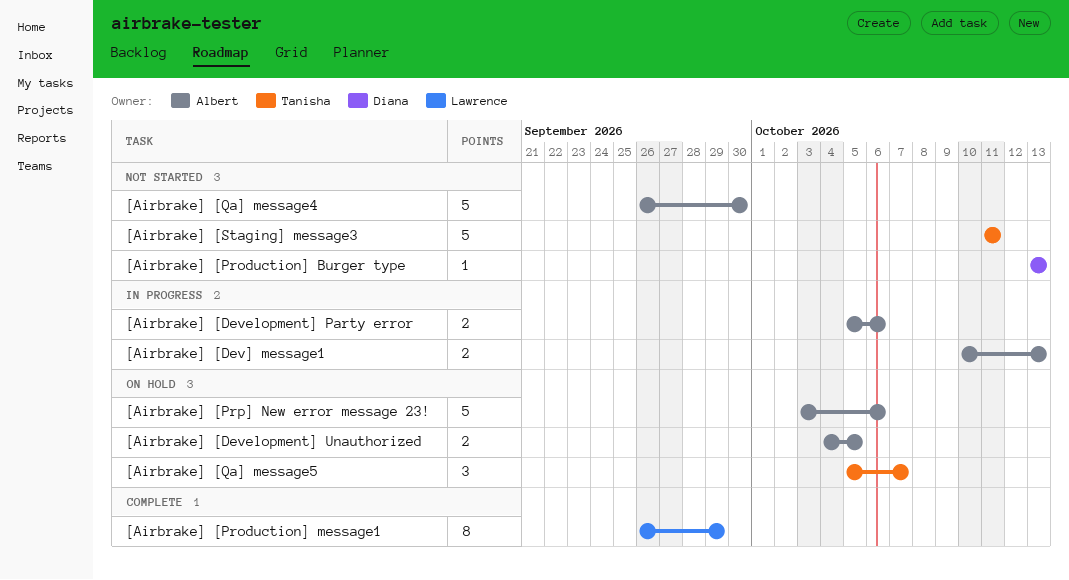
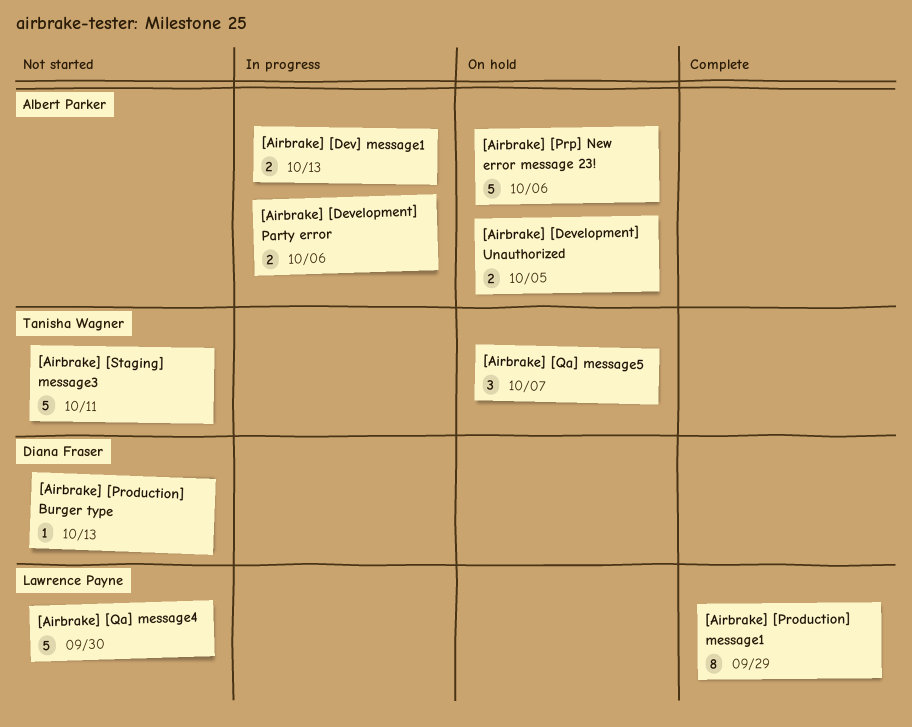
[Airbrake] [Qa] message4, owner: Albert Parker -> Lawrence Payne

